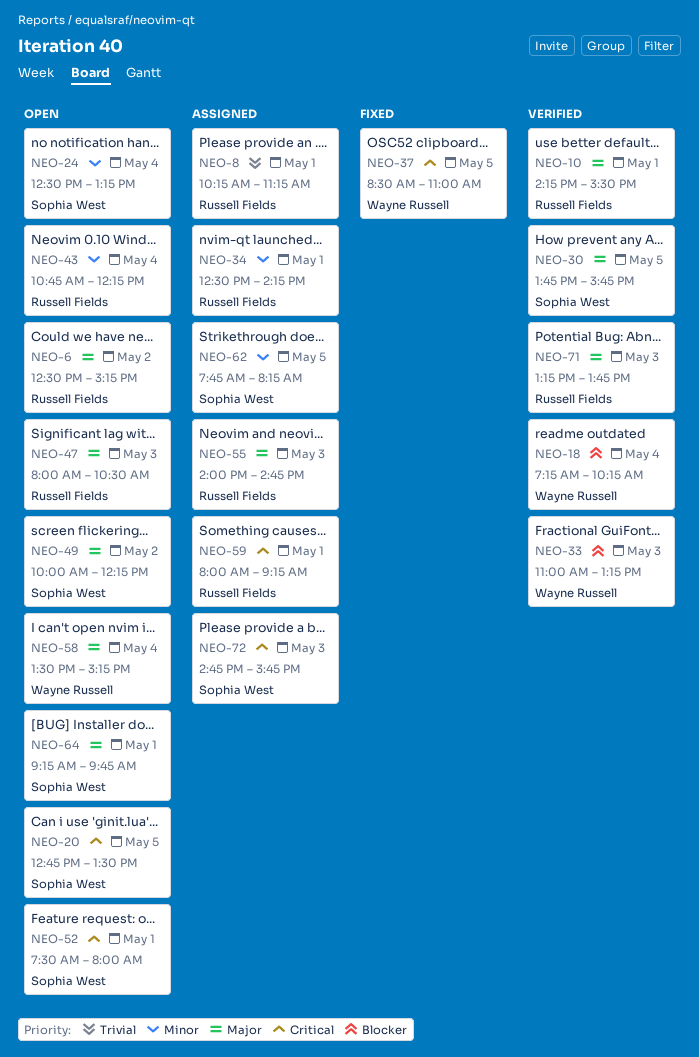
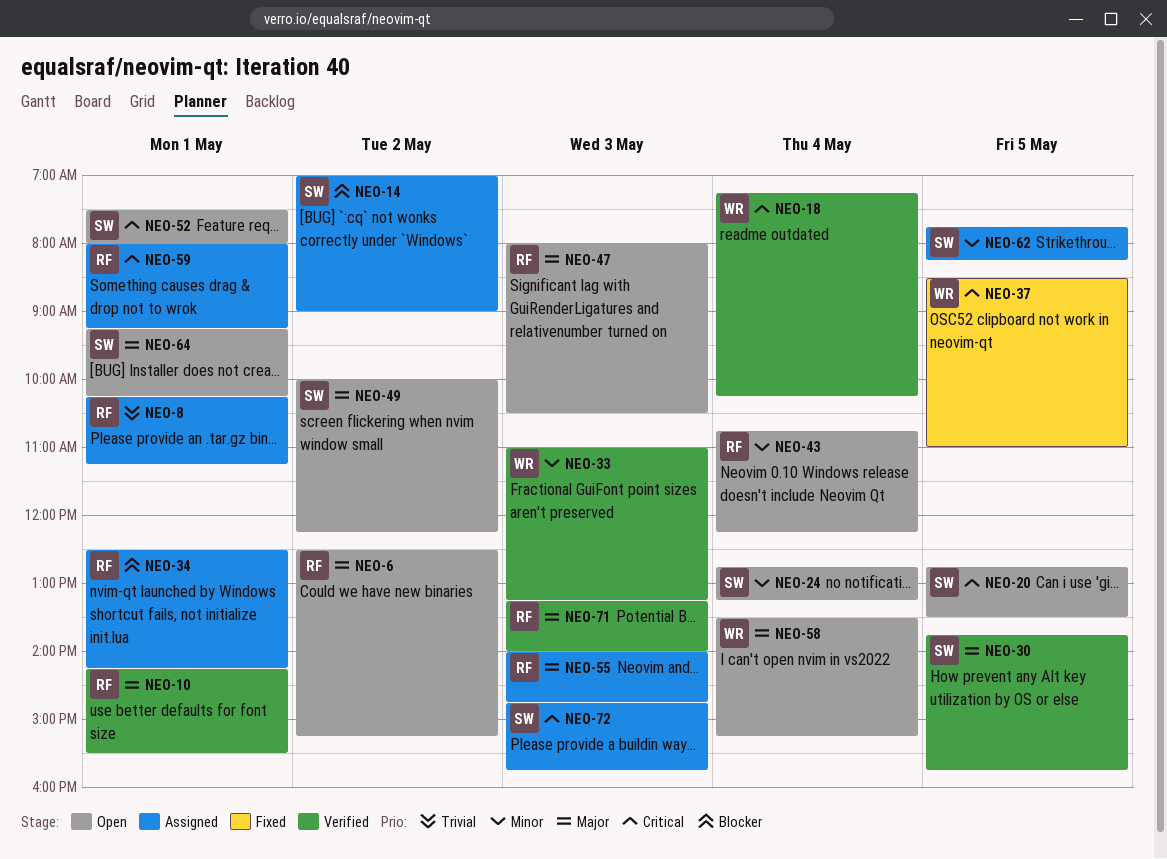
NEO-14: none -> present
NEO-18, priority: Blocker -> Critical
NEO-24, begins: 12:30 -> 12:45
NEO-33, priority: Blocker -> Minor
NEO-34, priority: Minor -> Blocker
NEO-64, ends: 09:45 -> 10:15
NEO-71, ends: 13:45 -> 14:00

